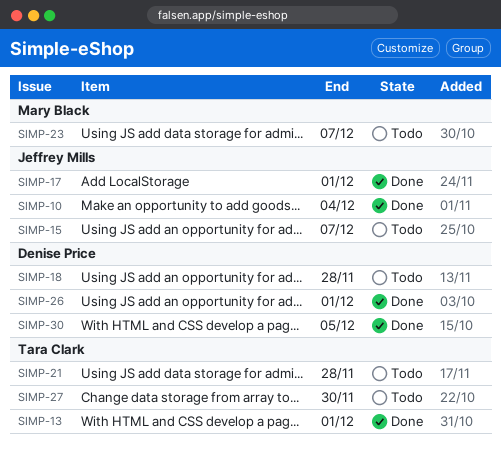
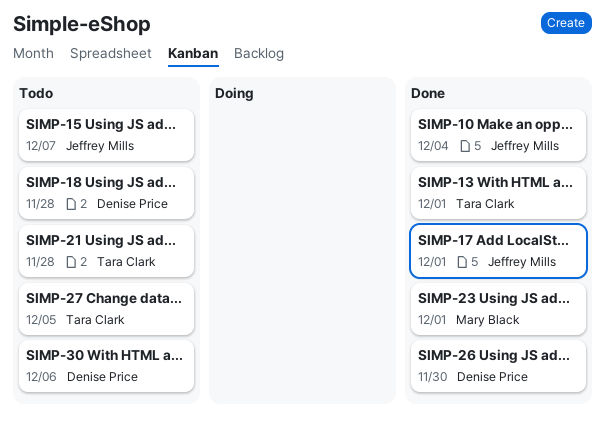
SIMP-23, status: Todo -> Done
SIMP-23, due: Dec 7 -> Dec 1
SIMP-26, due: Dec 1 -> Nov 30
SIMP-27, due: Nov 30 -> Dec 5
SIMP-30, status: Done -> Todo
SIMP-30, due: Dec 5 -> Dec 6

